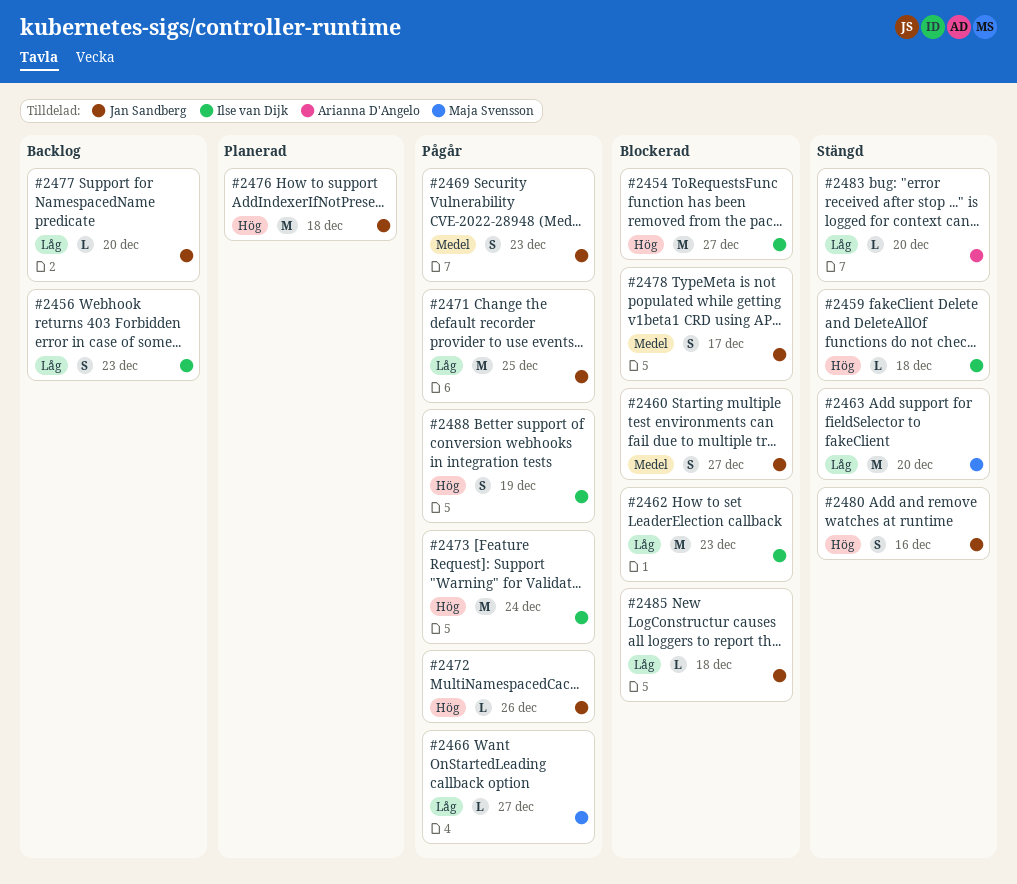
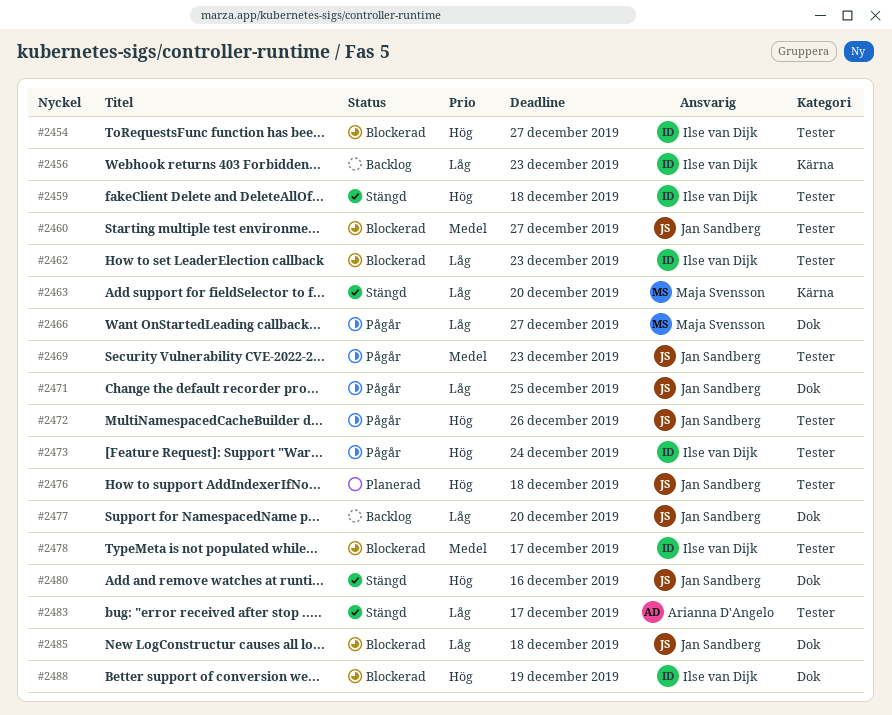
#2478, owner: Jan Sandberg -> Ilse van Dijk
#2483, due: Dec 20 -> Dec 17
#2488, status: Pågår -> Blockerad

